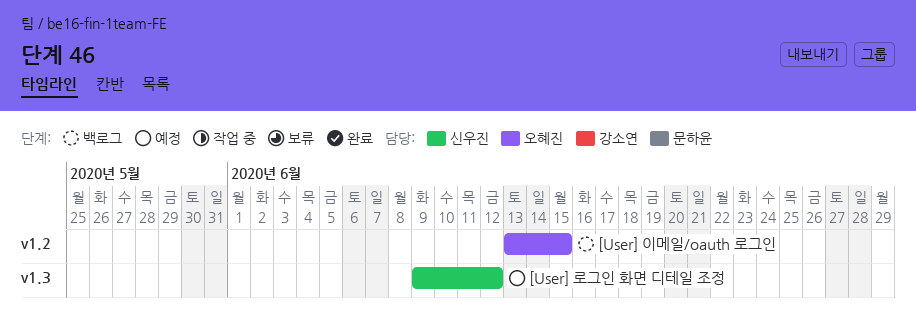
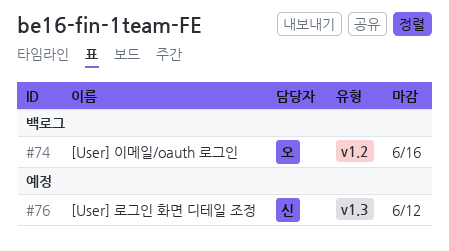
[User] 이메일/oauth 로그인, due: Jun 15 -> Jun 16

